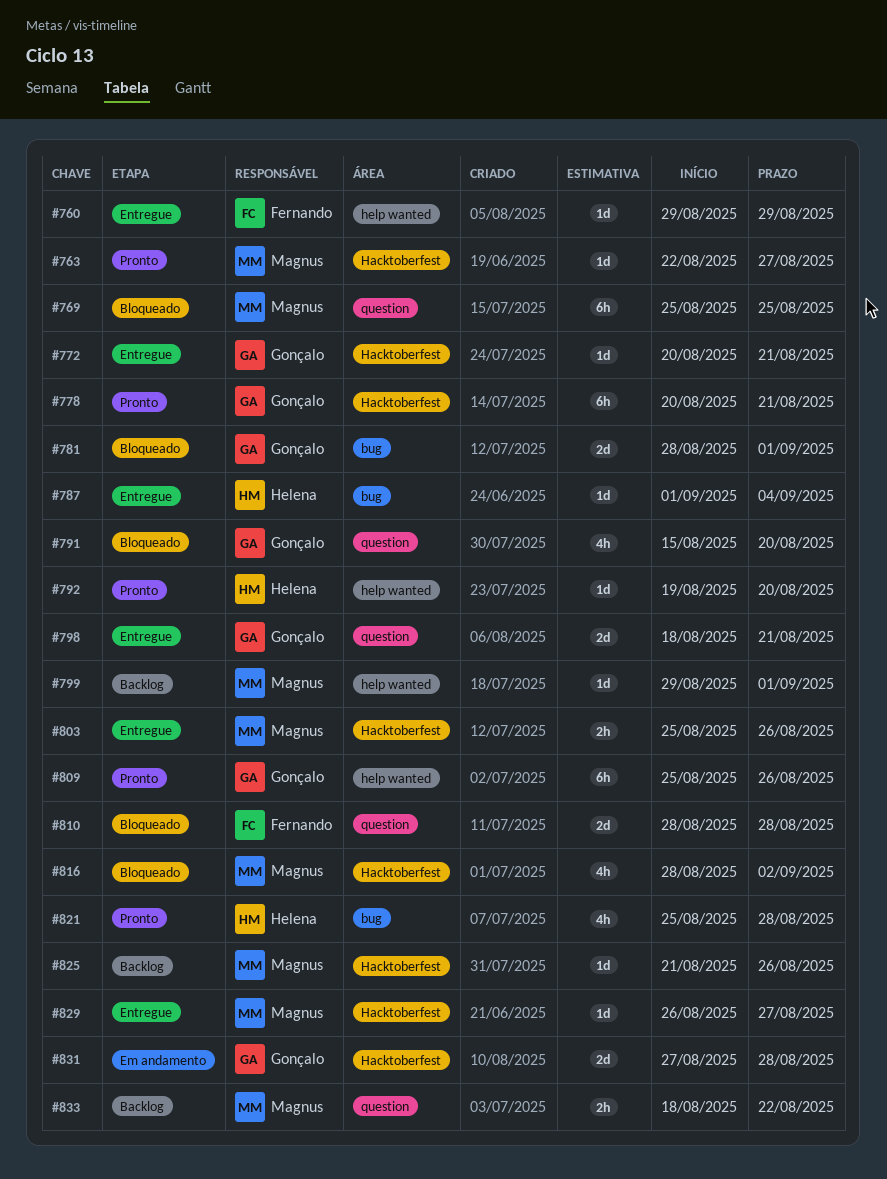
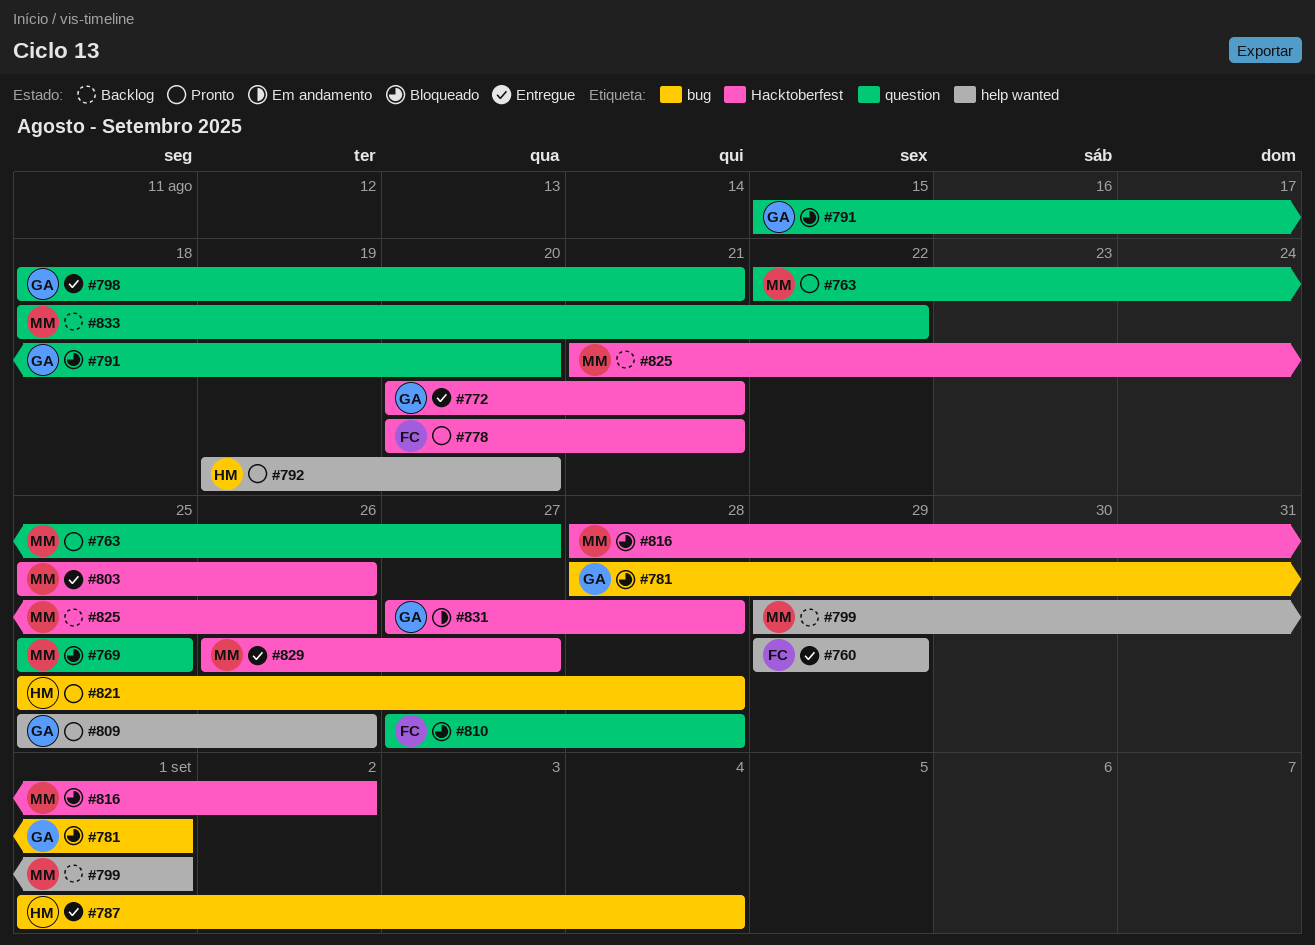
#763, label: Hacktoberfest -> question
#778, owner: Gonçalo -> Fernando
#810, start: Aug 28 -> Aug 27

